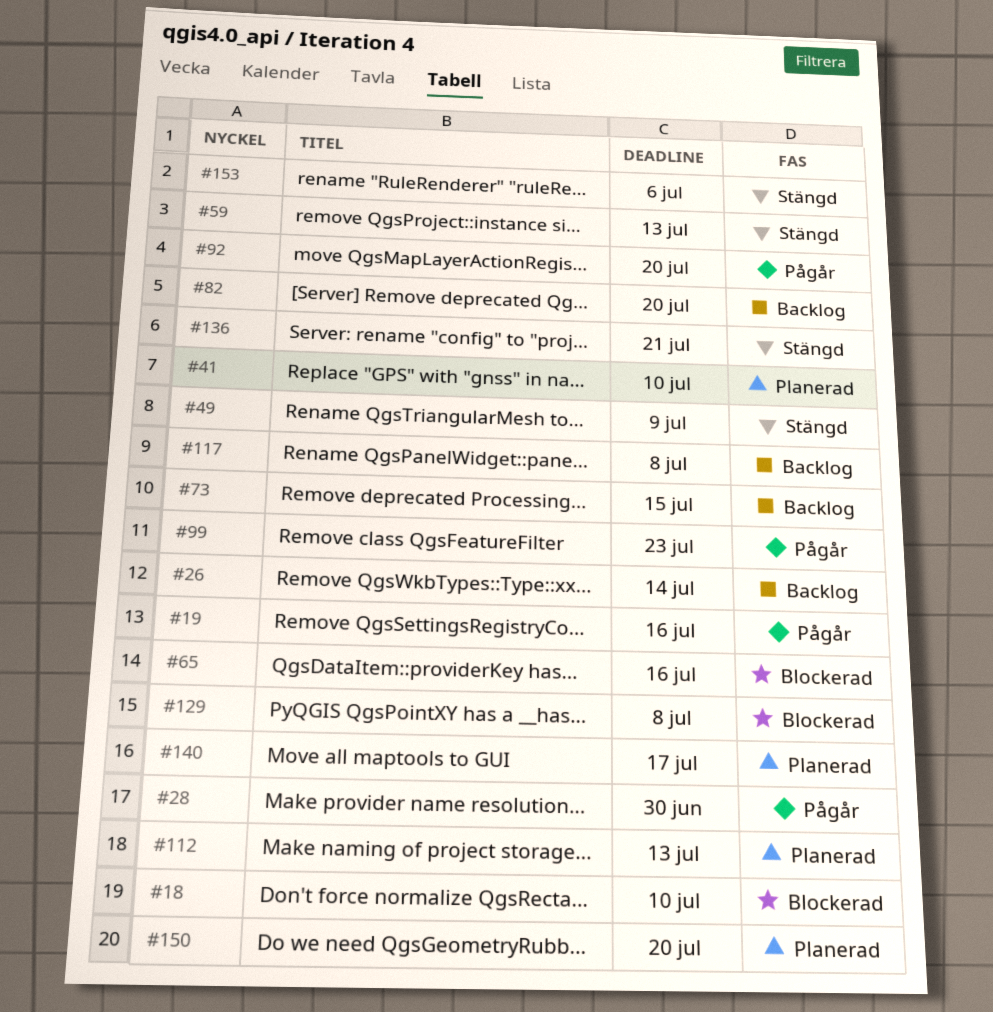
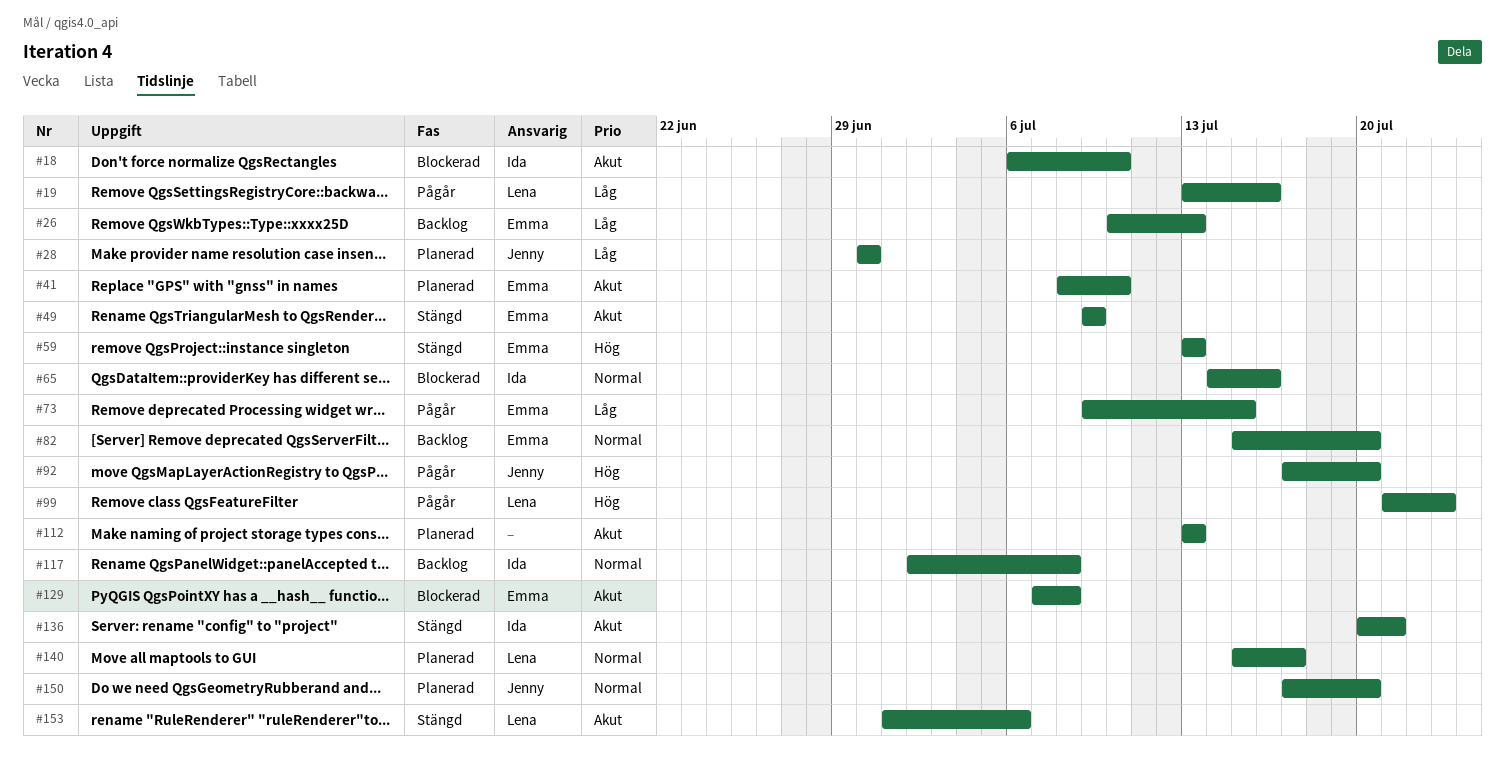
#26, due: Jul 14 -> Jul 13
#28, status: Pågår -> Planerad
#73, status: Backlog -> Pågår

